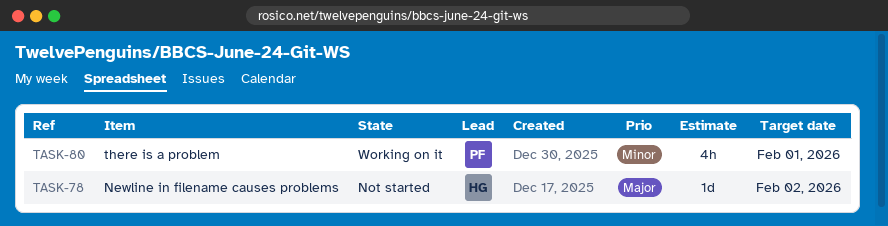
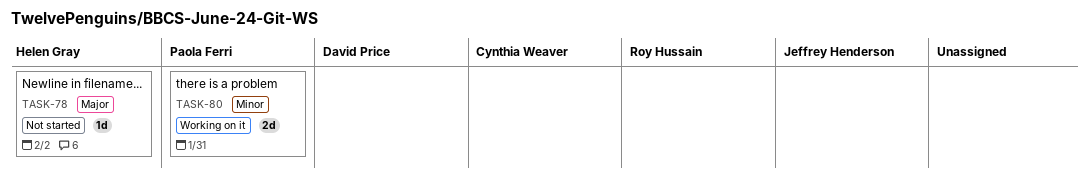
TASK-80, estimate: 4h -> 2d
TASK-80, due: Feb 1 -> Jan 31

